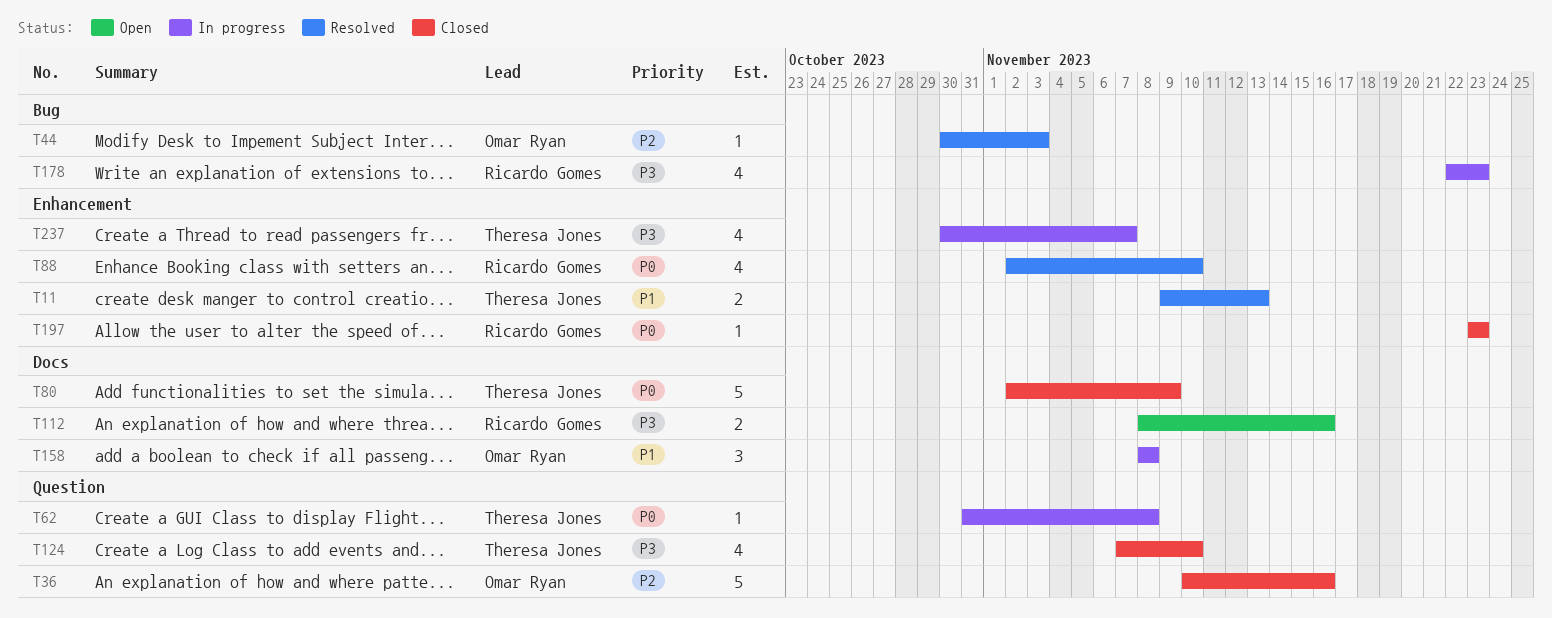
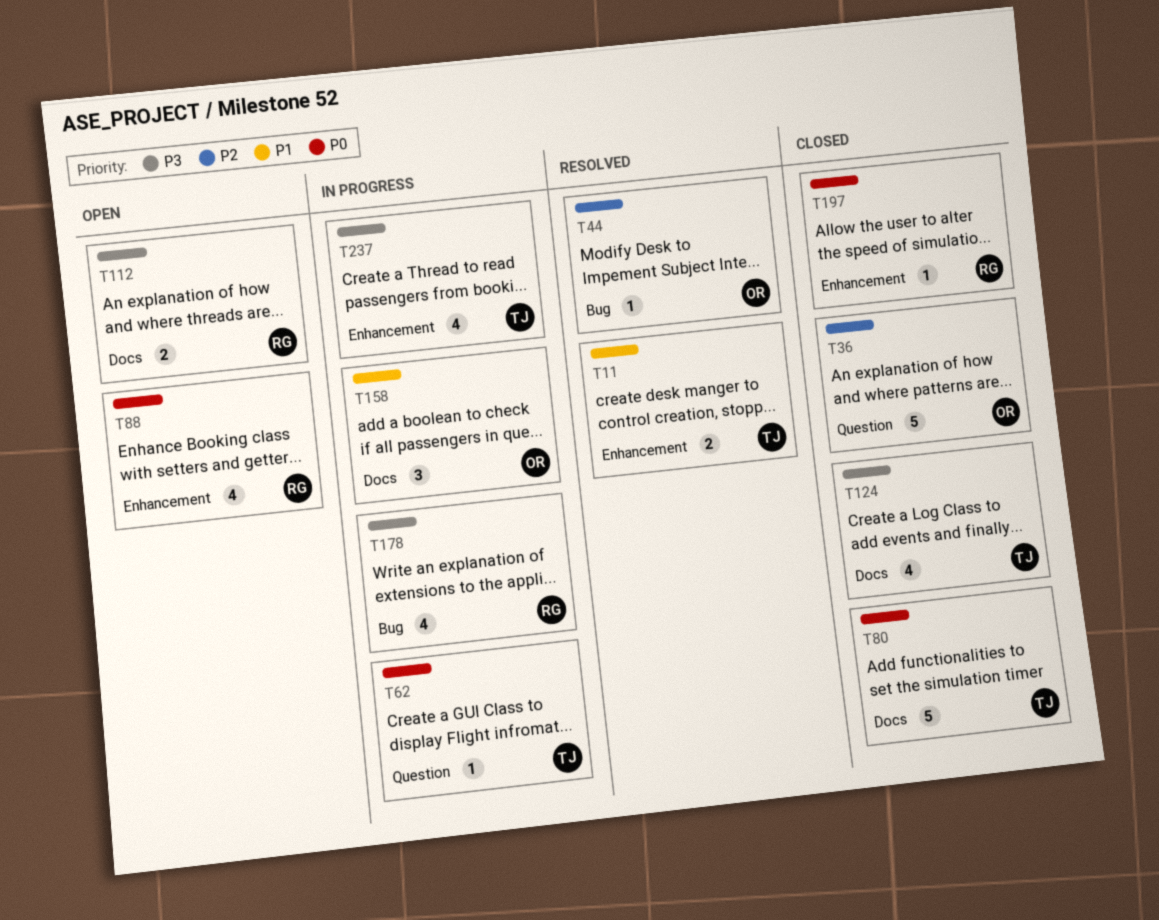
T88, status: Resolved -> Open
T124, label: Question -> Docs

